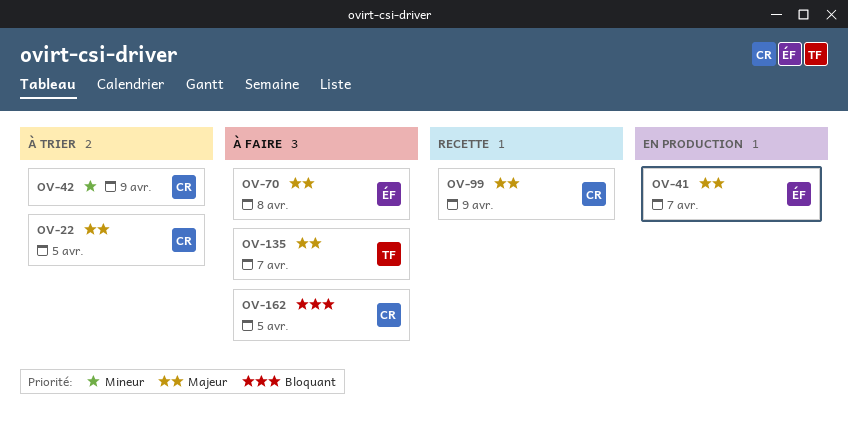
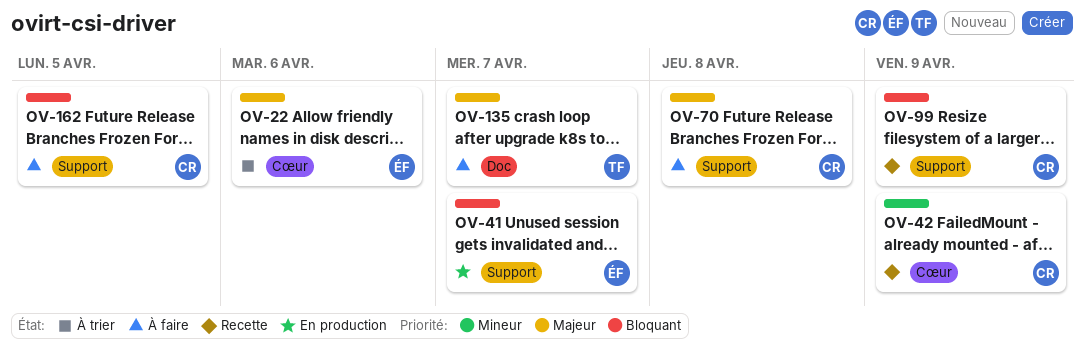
OV-22, owner: CR -> ÉF
OV-22, due: Apr 5 -> Apr 6
OV-41, priority: Majeur -> Bloquant
OV-42, status: À trier -> Recette
OV-70, owner: ÉF -> CR
OV-99, priority: Majeur -> Bloquant

